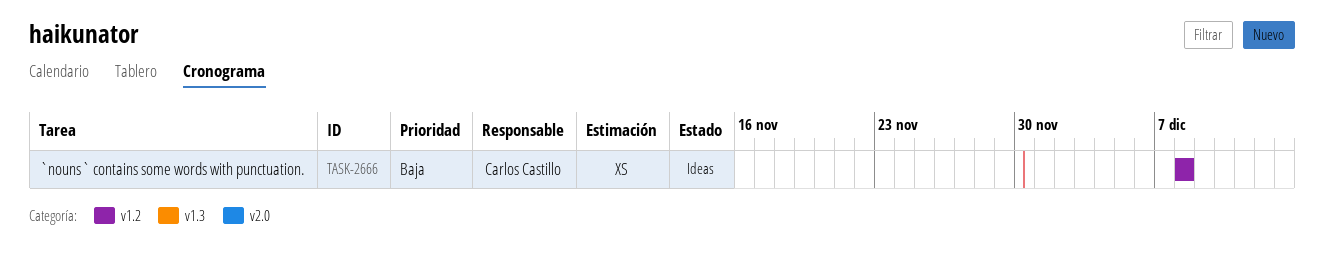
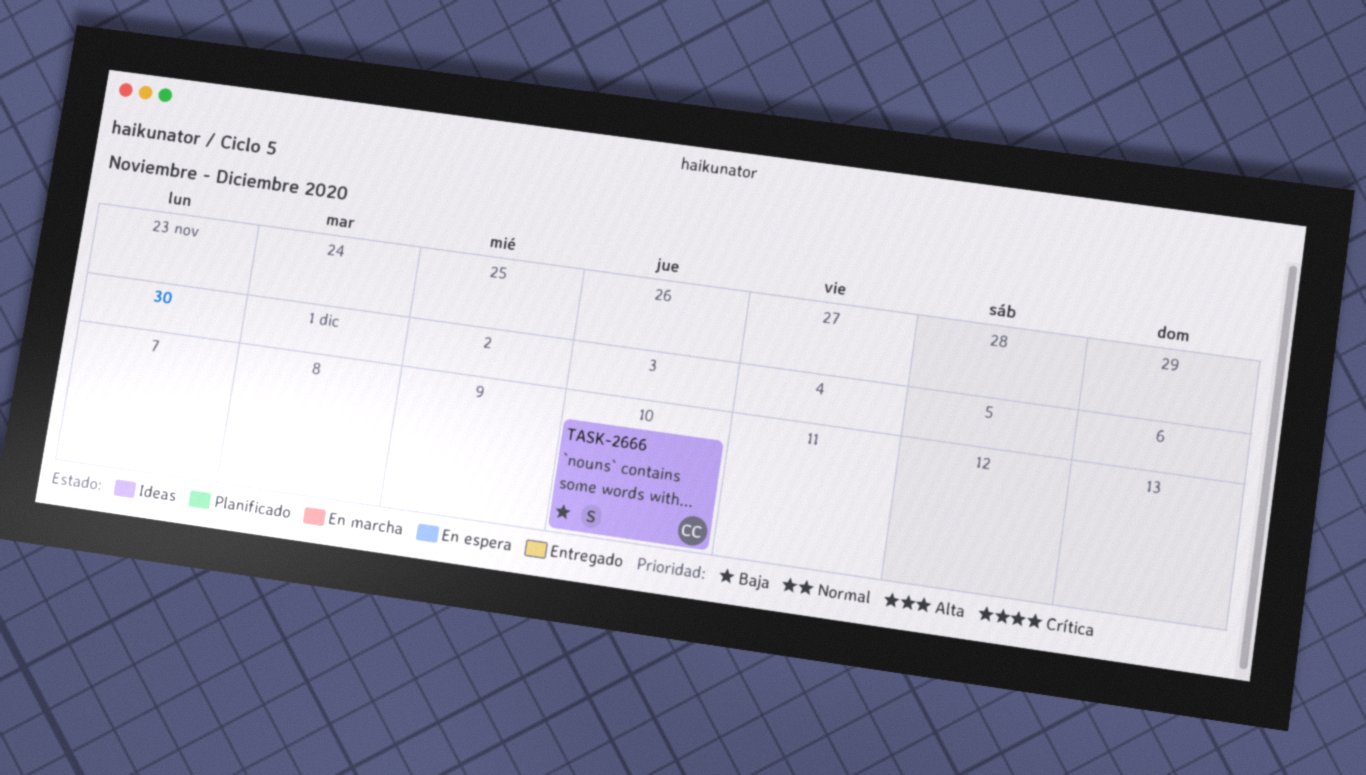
TASK-2666, estimate: XS -> S
TASK-2666, due: Dec 8 -> Dec 10

